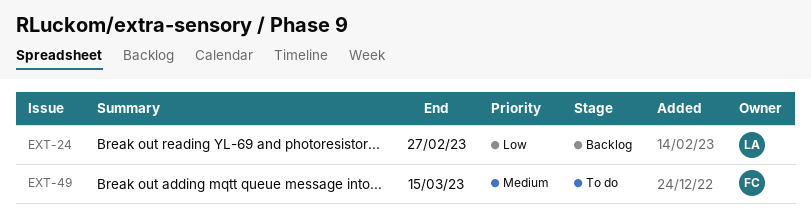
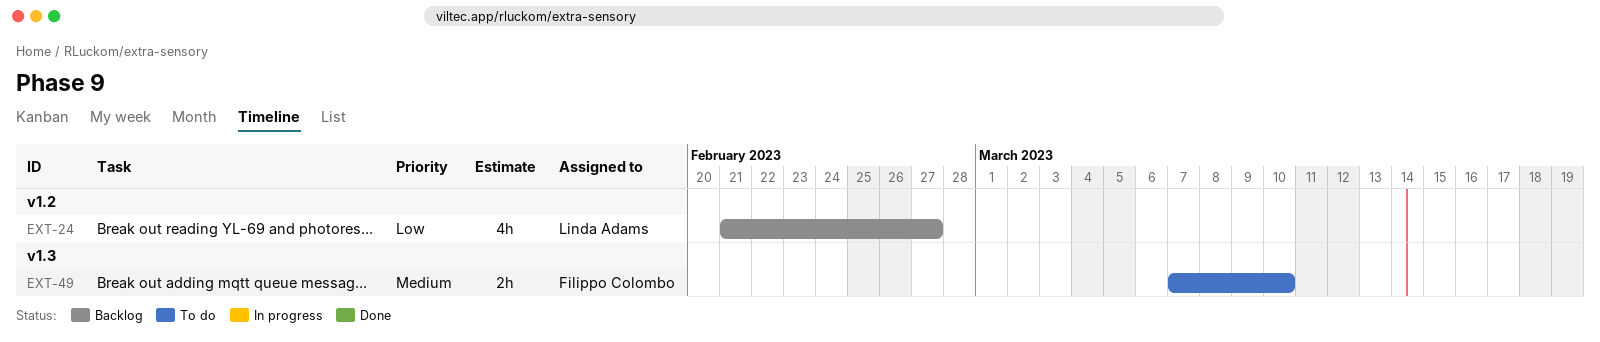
EXT-49, due: Mar 15 -> Mar 10

